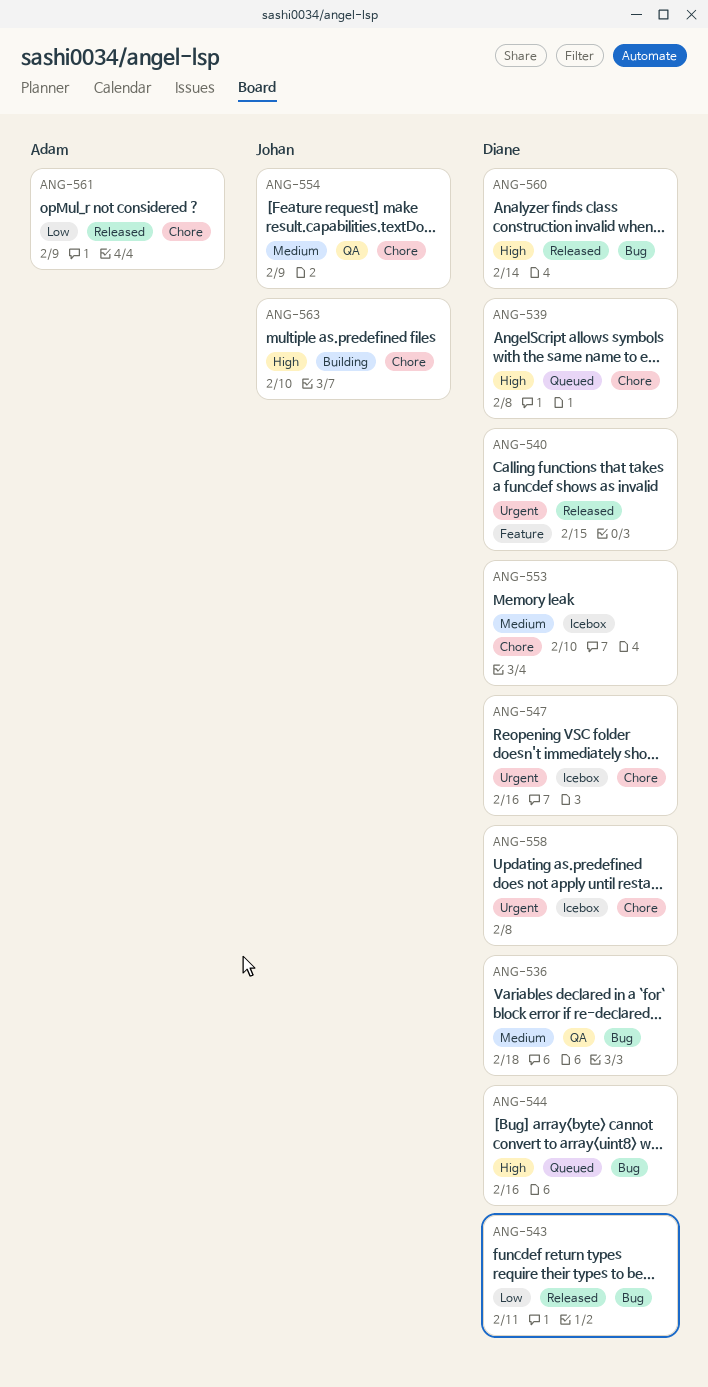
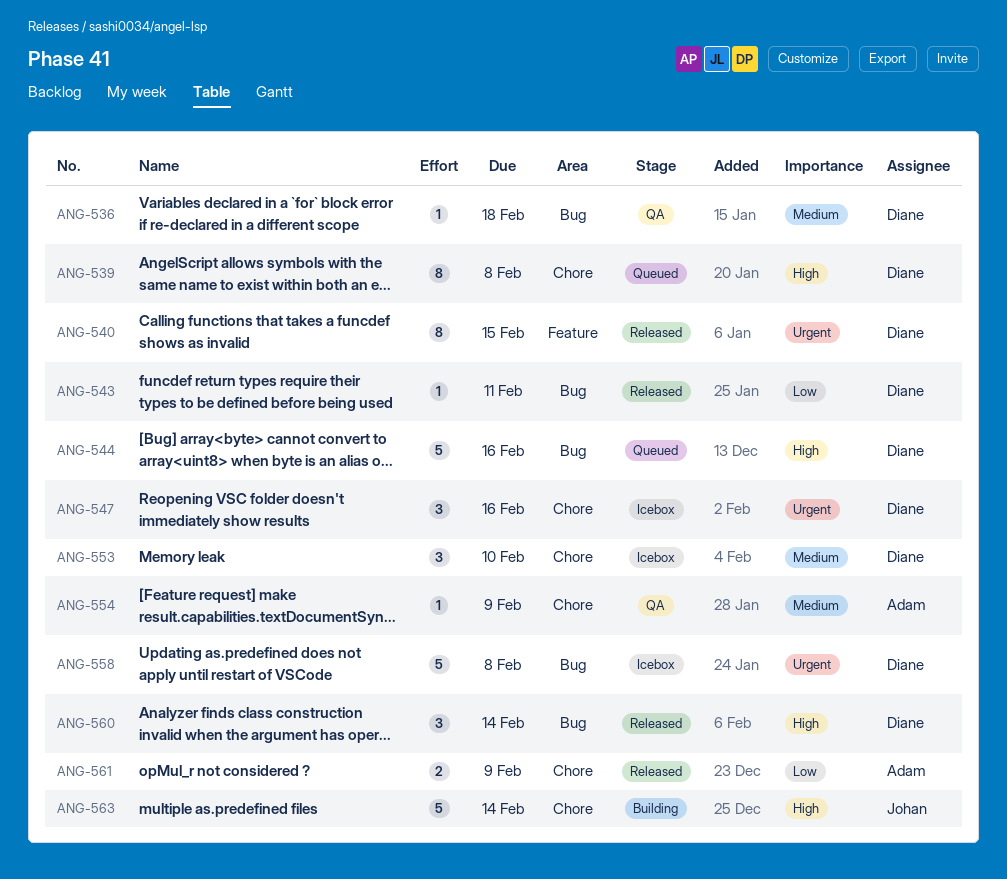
ANG-554, owner: Johan -> Adam
ANG-558, label: Chore -> Bug
ANG-563, due: Feb 10 -> Feb 14

